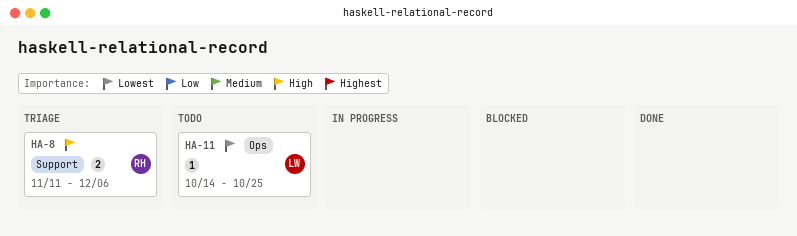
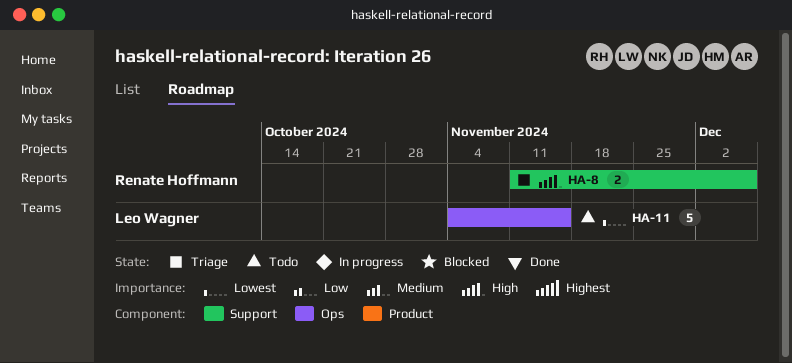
HA-11, estimate: 1 -> 5
HA-11, start: Oct 14 -> Nov 4
HA-11, due: Oct 25 -> Nov 15

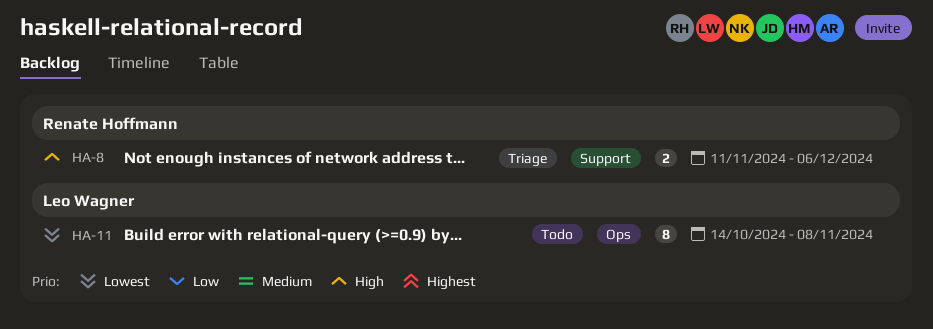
HA-11, estimate: 5 -> 8
HA-11, start: Nov 4 -> Oct 14
HA-11, due: Nov 15 -> Nov 8

